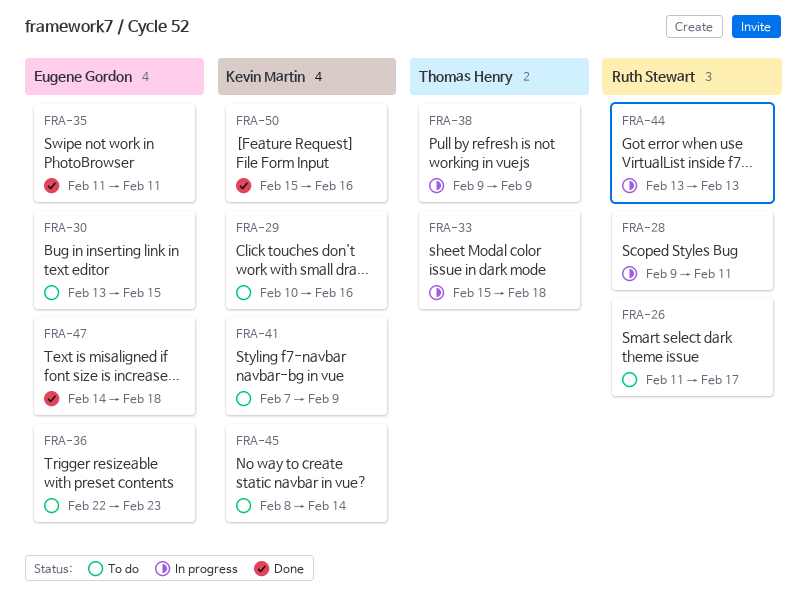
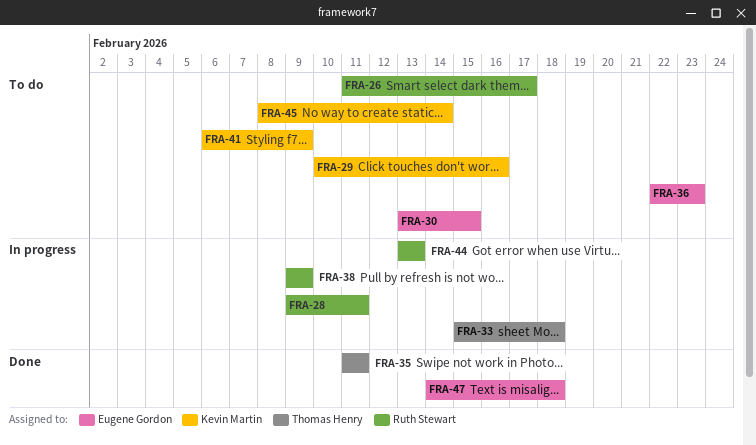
FRA-35, owner: Eugene Gordon -> Thomas Henry
FRA-38, owner: Thomas Henry -> Ruth Stewart
FRA-41, start: Feb 7 -> Feb 6
FRA-50: present -> none

